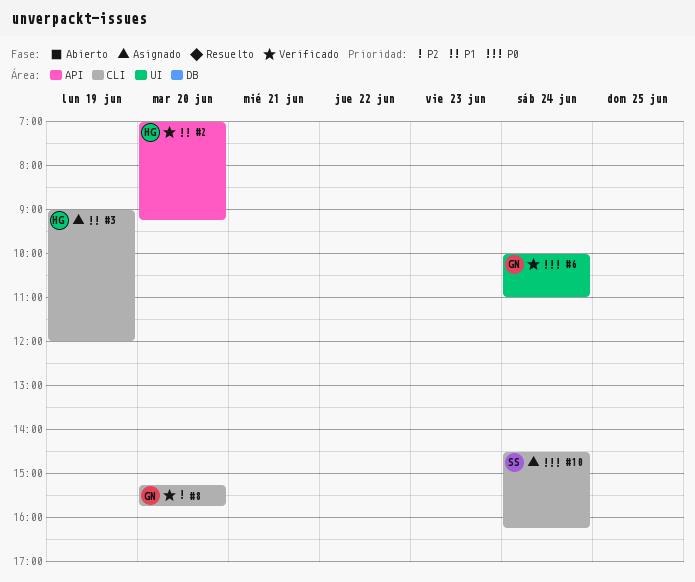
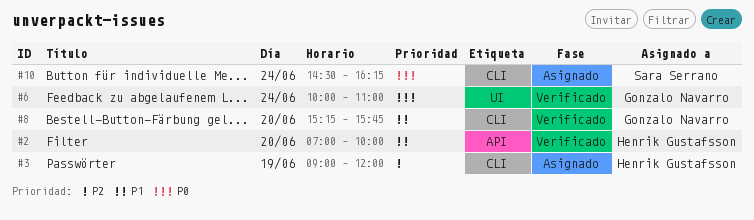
#2, ends: 09:15 -> 10:00
#3, priority: P1 -> P2
#8, priority: P2 -> P1

